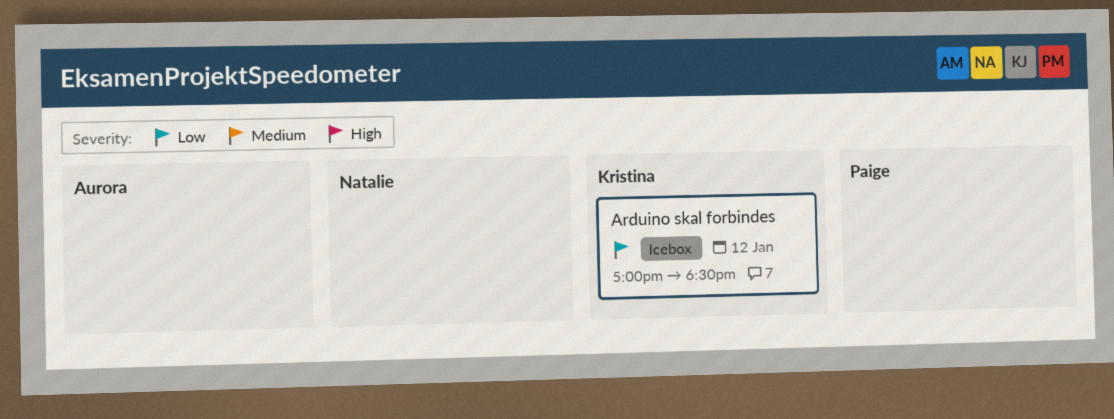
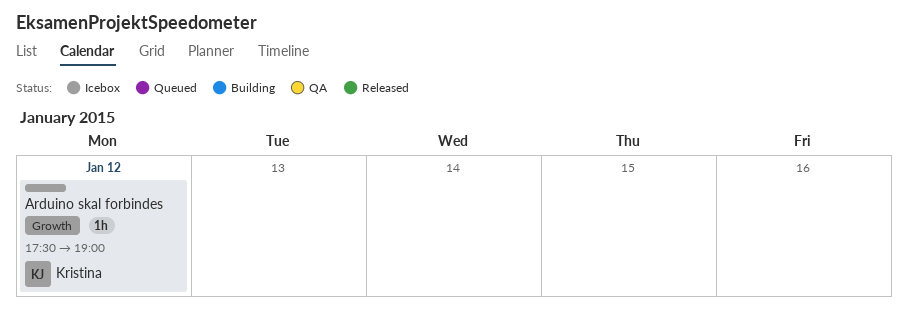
Arduino skal forbindes, begins: 17:00 -> 17:30
Arduino skal forbindes, ends: 18:30 -> 19:00

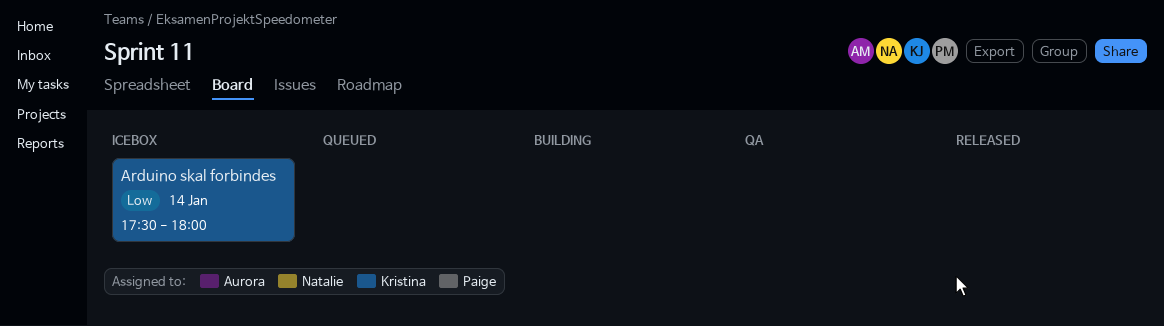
Arduino skal forbindes, day: Jan 12 -> Jan 14
Arduino skal forbindes, ends: 19:00 -> 18:00

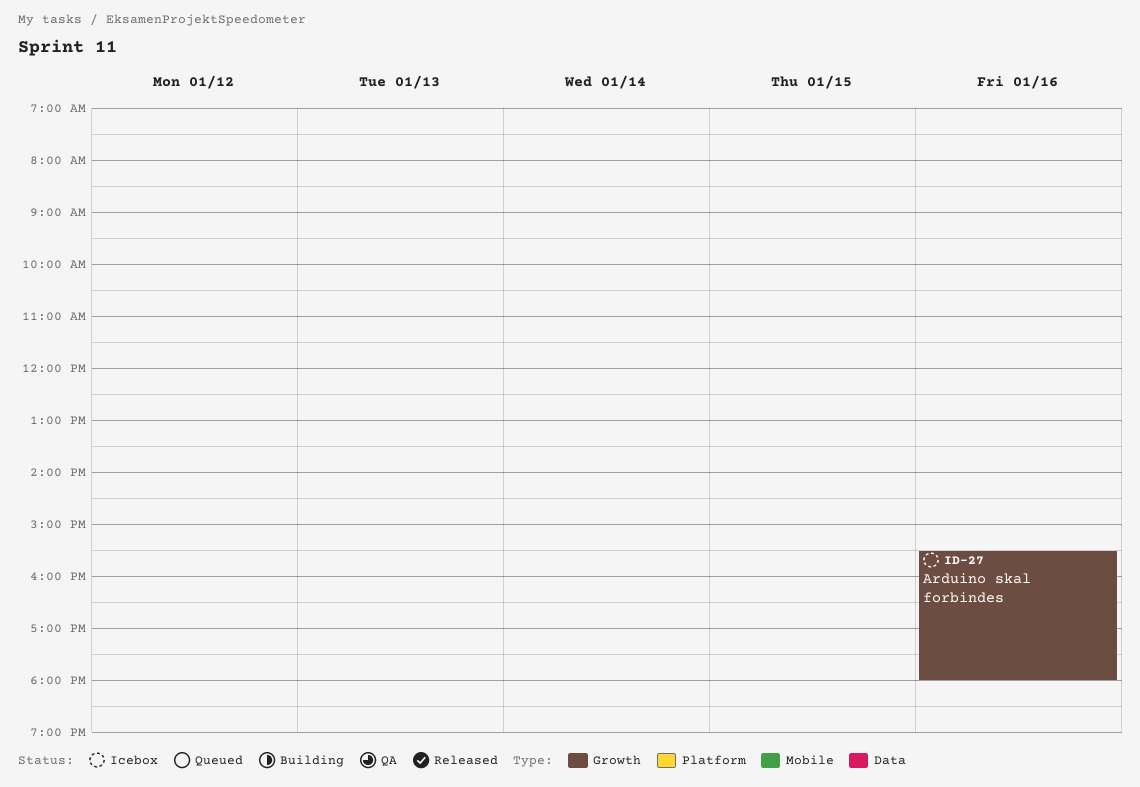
Arduino skal forbindes, day: Jan 14 -> Jan 16
Arduino skal forbindes, begins: 17:30 -> 15:30

